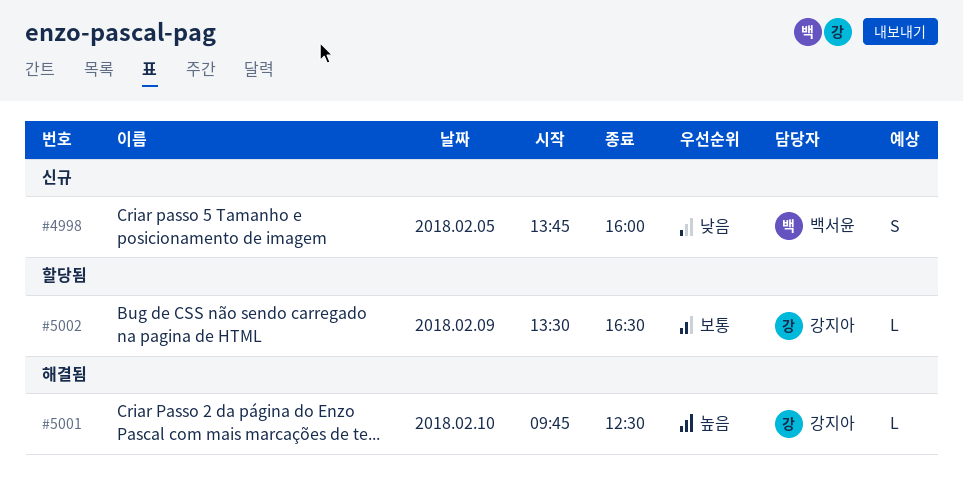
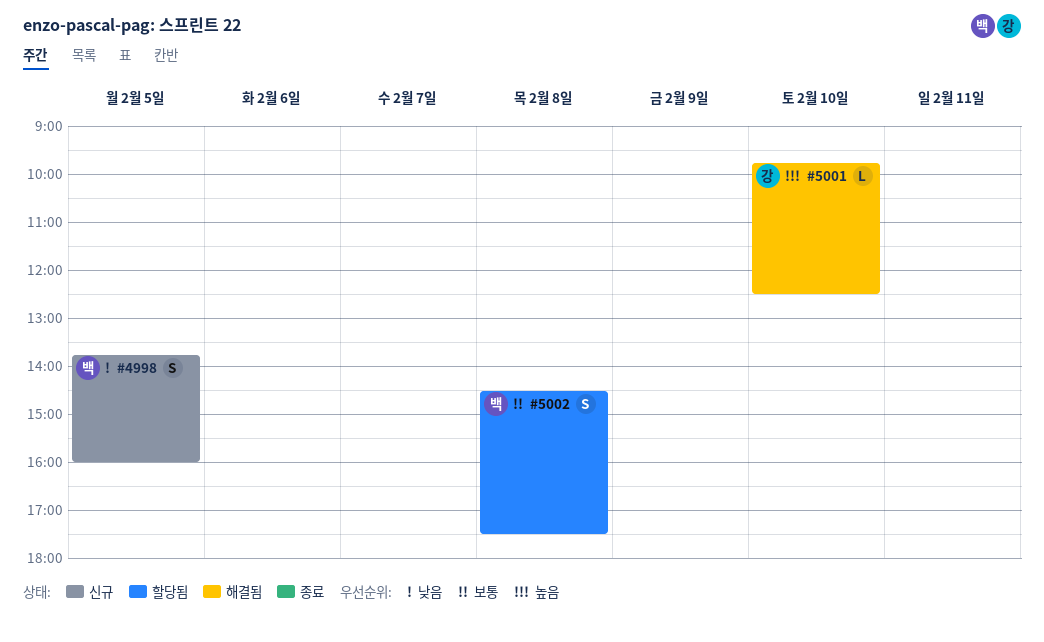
#5002, owner: 강지아 -> 백서윤
#5002, estimate: L -> S
#5002, day: Feb 9 -> Feb 8
#5002, begins: 13:30 -> 14:30
#5002, ends: 16:30 -> 17:30

